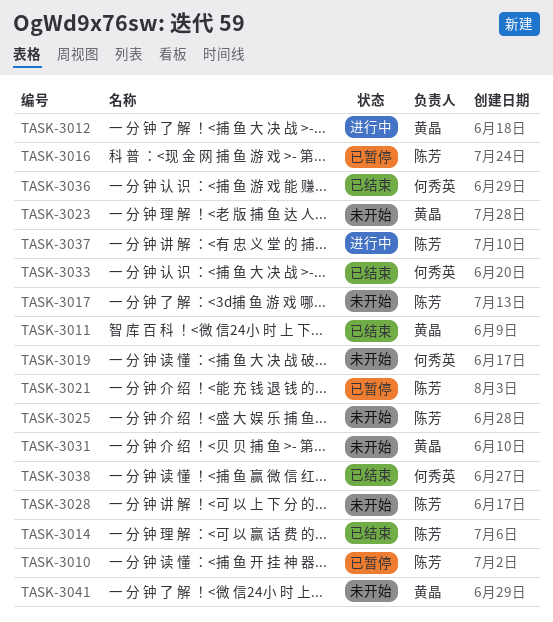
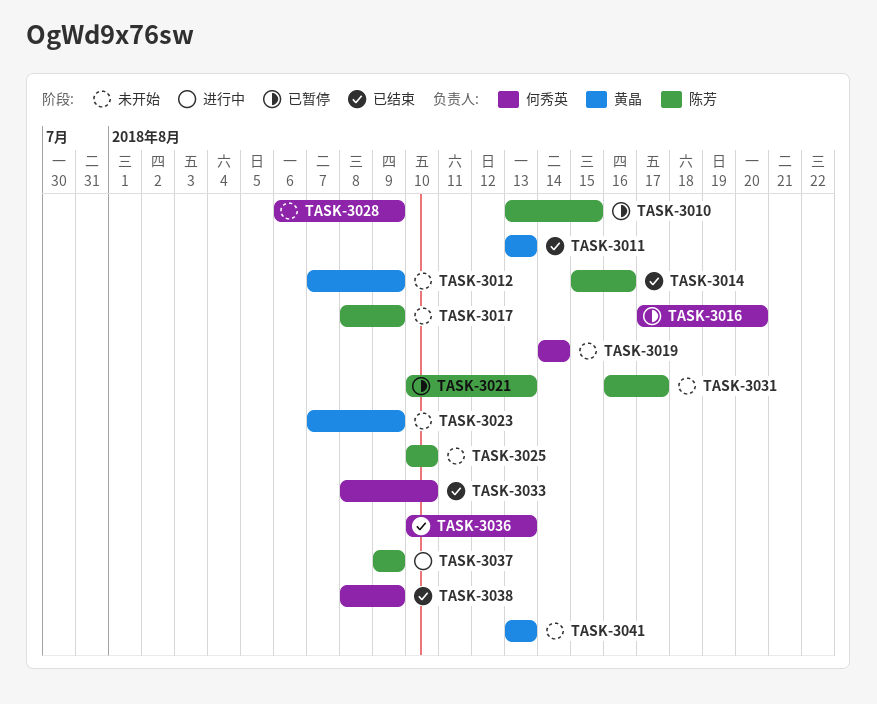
TASK-3012, status: 进行中 -> 未开始
TASK-3016, owner: 陈芳 -> 何秀英
TASK-3028, owner: 陈芳 -> 何秀英
TASK-3031, owner: 黄晶 -> 陈芳

